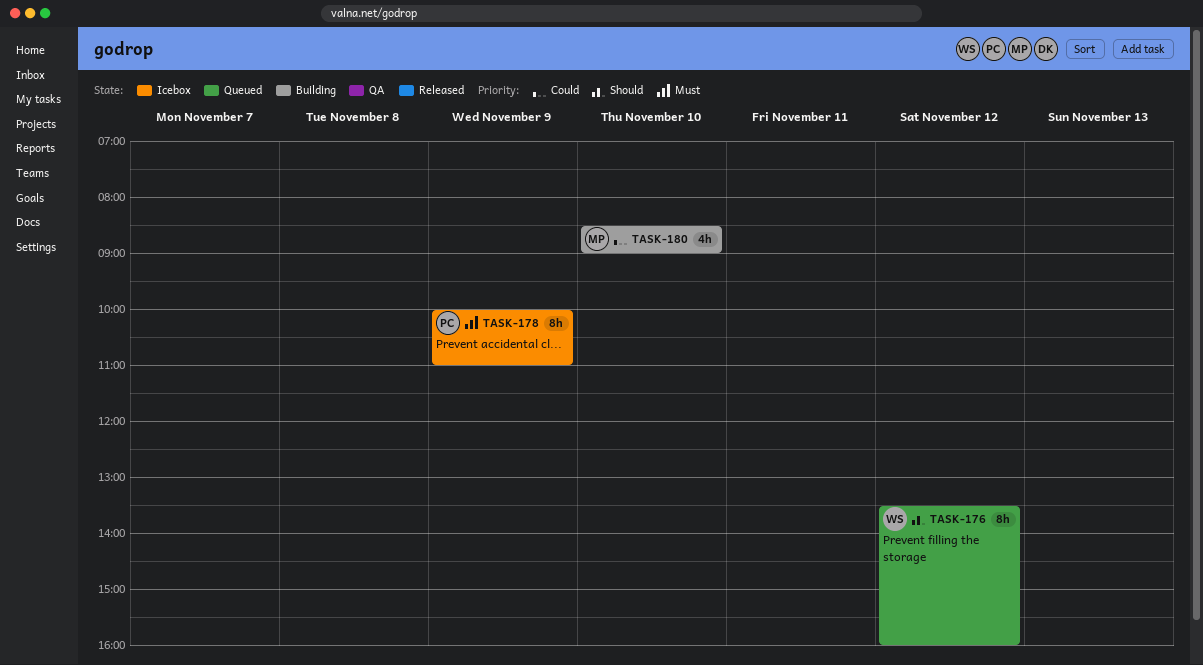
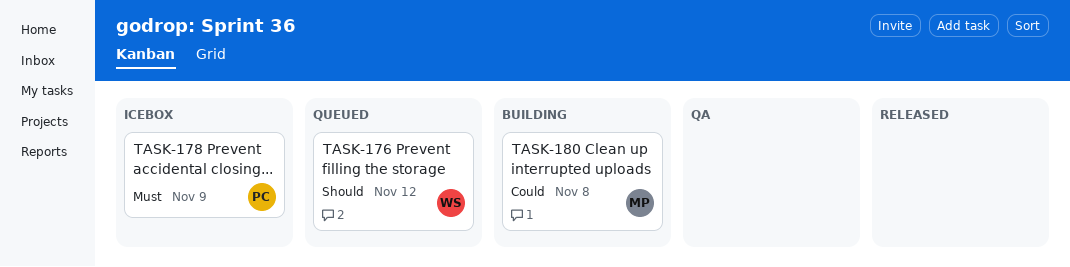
TASK-180, day: Nov 10 -> Nov 8

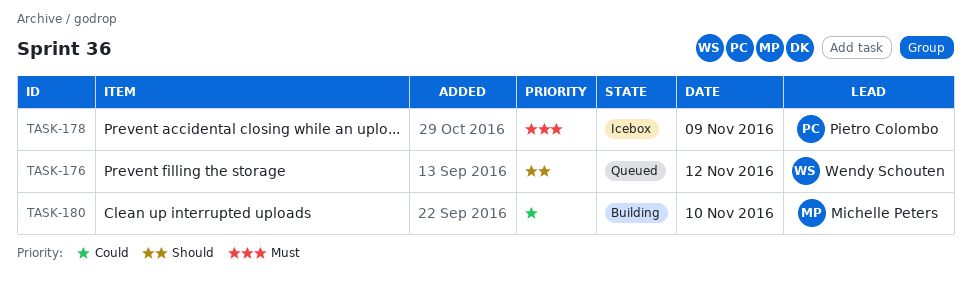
TASK-180, day: Nov 8 -> Nov 10

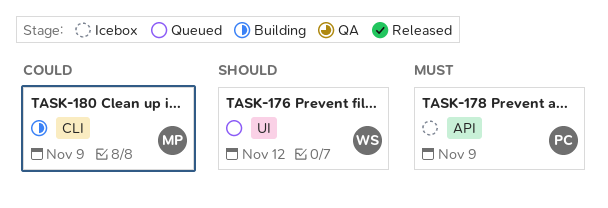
TASK-180, day: Nov 10 -> Nov 9

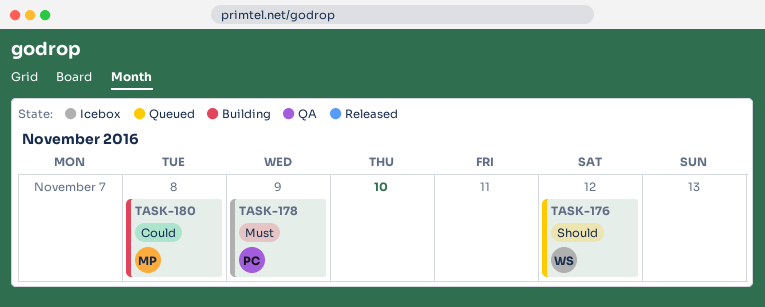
TASK-180, day: Nov 9 -> Nov 8

